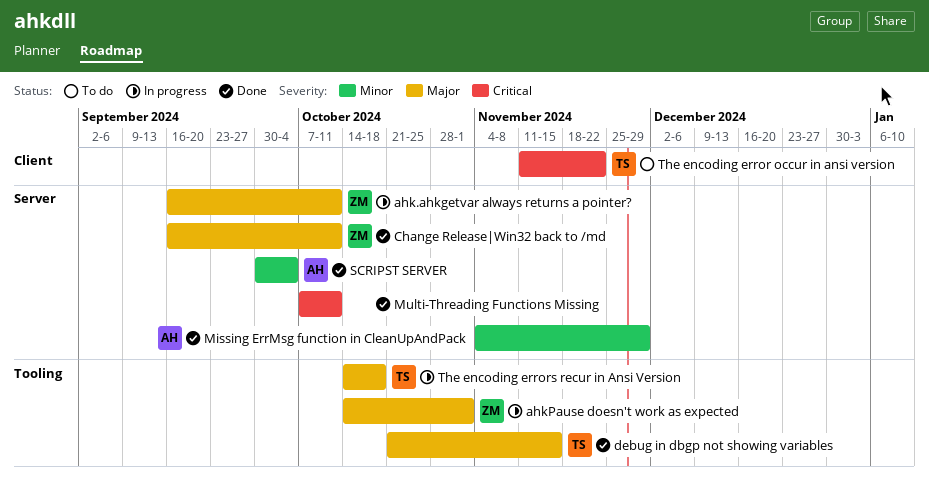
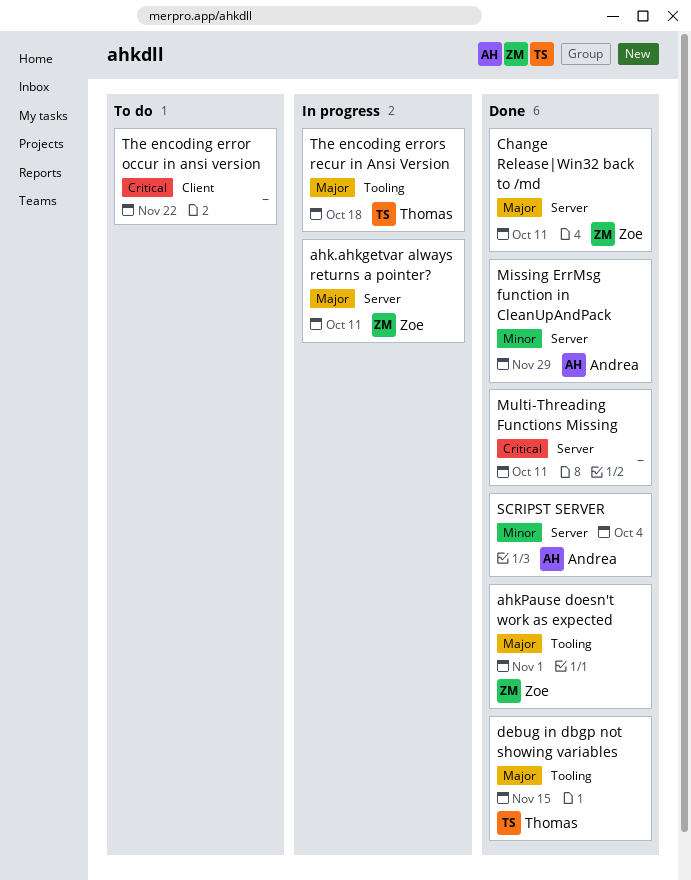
ahkPause doesn't work as expected, status: In progress -> Done
The encoding error occur in ansi version, owner: Thomas -> none

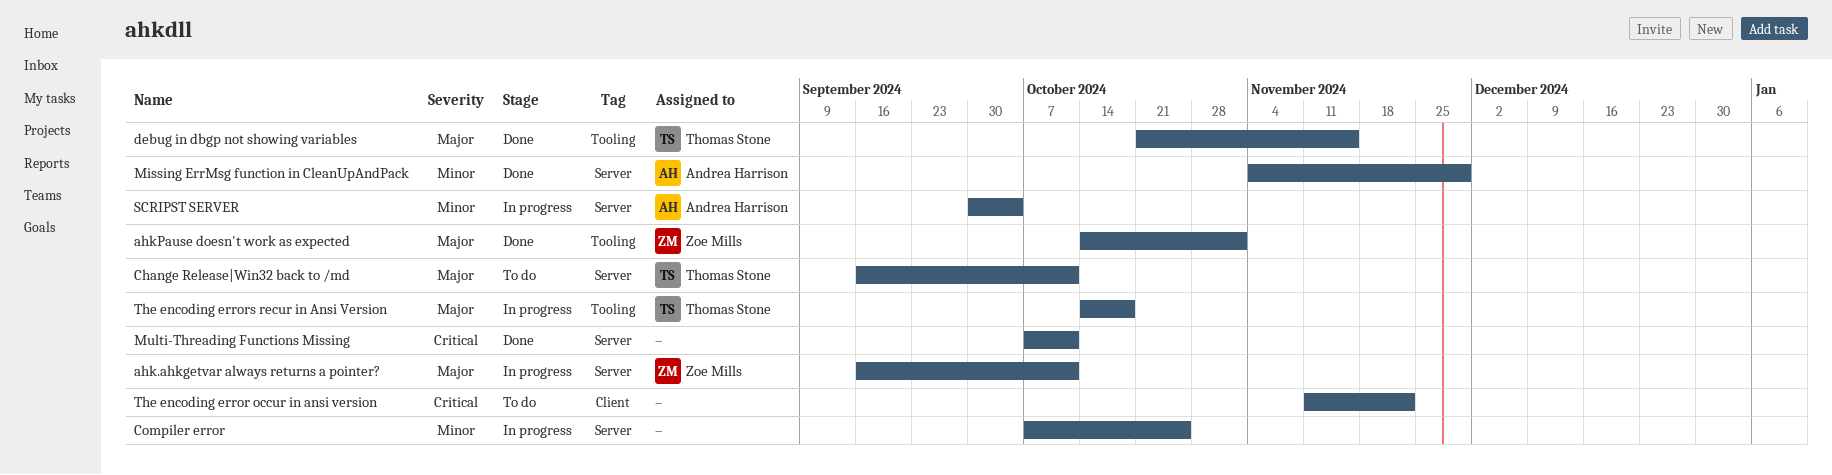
Change Release|Win32 back to /md, status: Done -> To do
Change Release|Win32 back to /md, owner: Zoe Mills -> Thomas Stone
Compiler error: none -> present
SCRIPST SERVER, status: Done -> In progress

